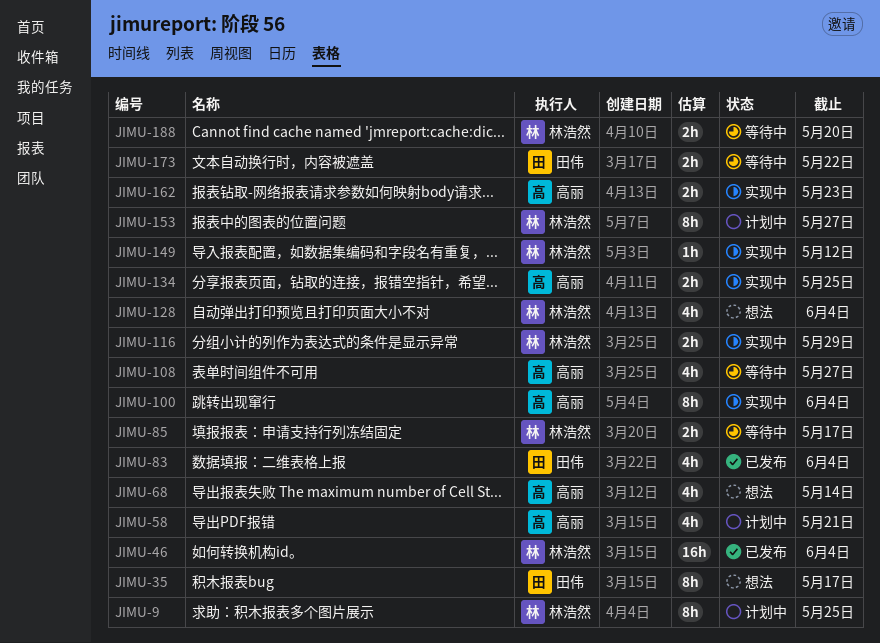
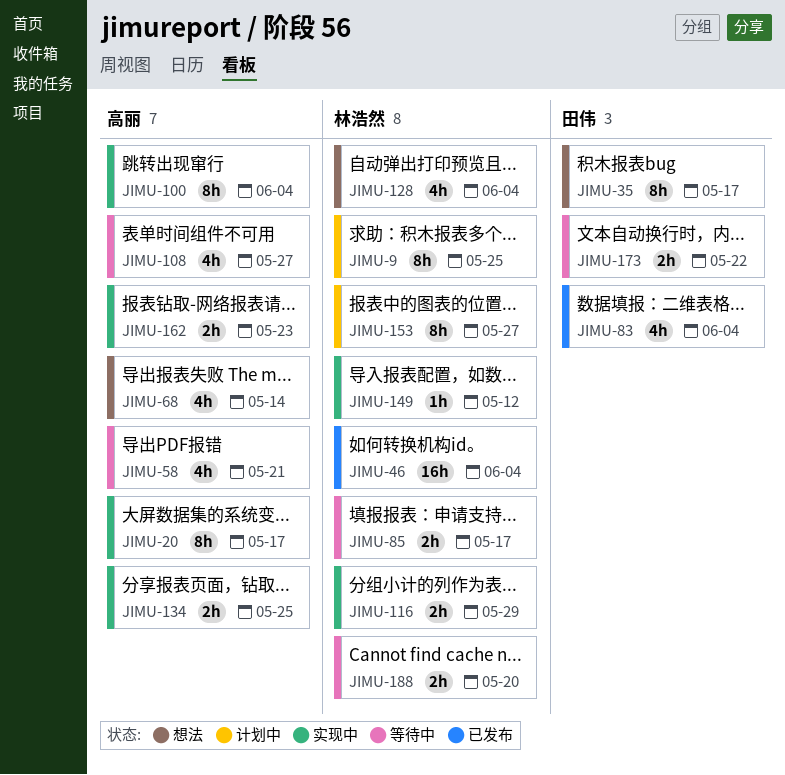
JIMU-20: none -> present
JIMU-58, status: 计划中 -> 等待中

